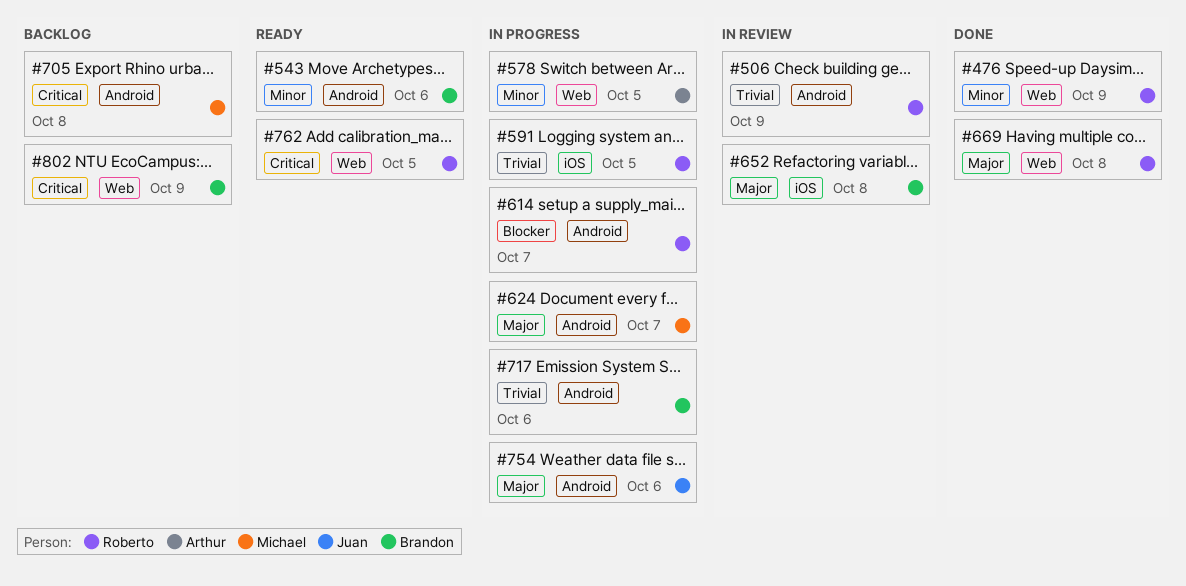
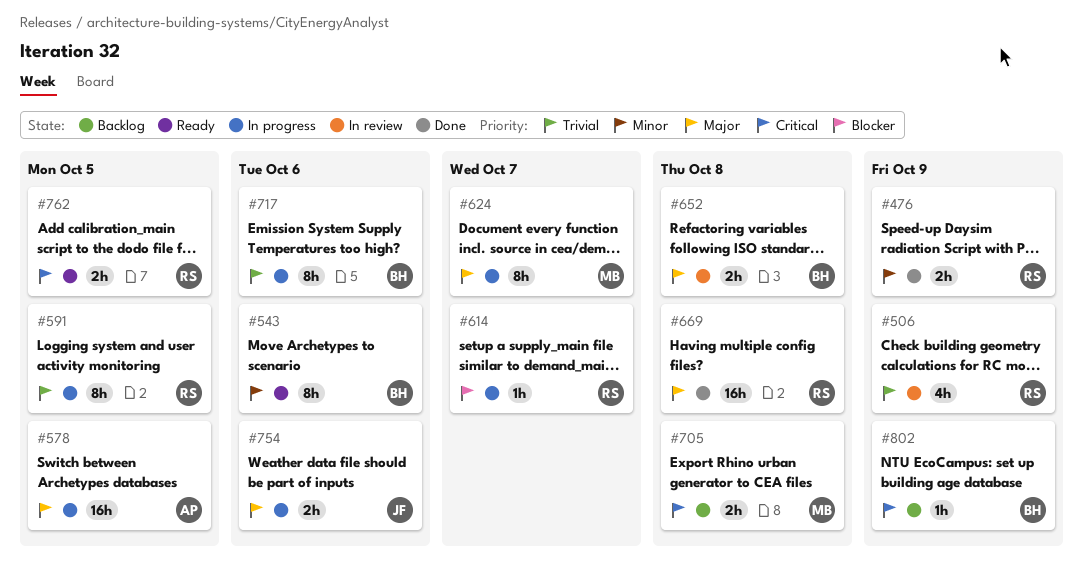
#578, priority: Minor -> Major

